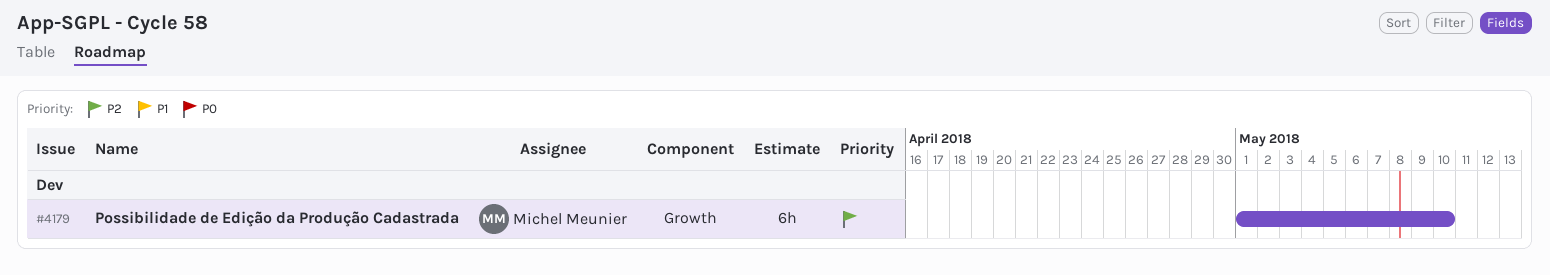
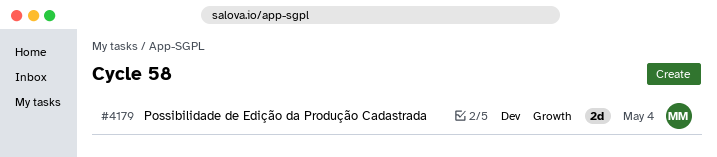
#4179, estimate: 6h -> 2d
#4179, due: May 10 -> May 4

